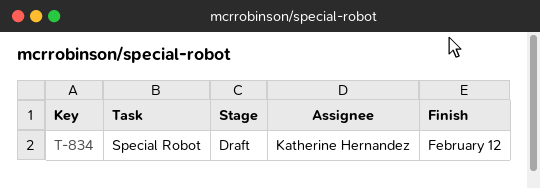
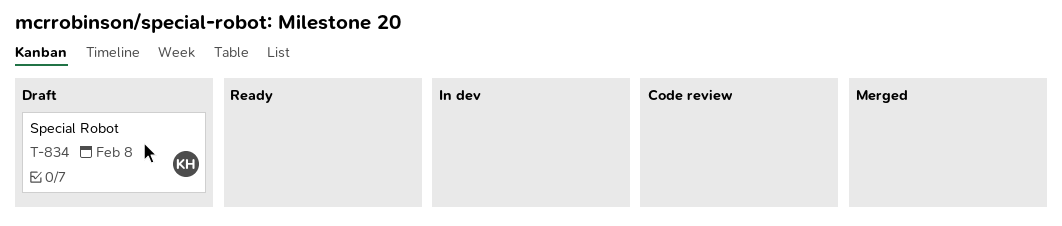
T-834, due: Feb 12 -> Feb 8

